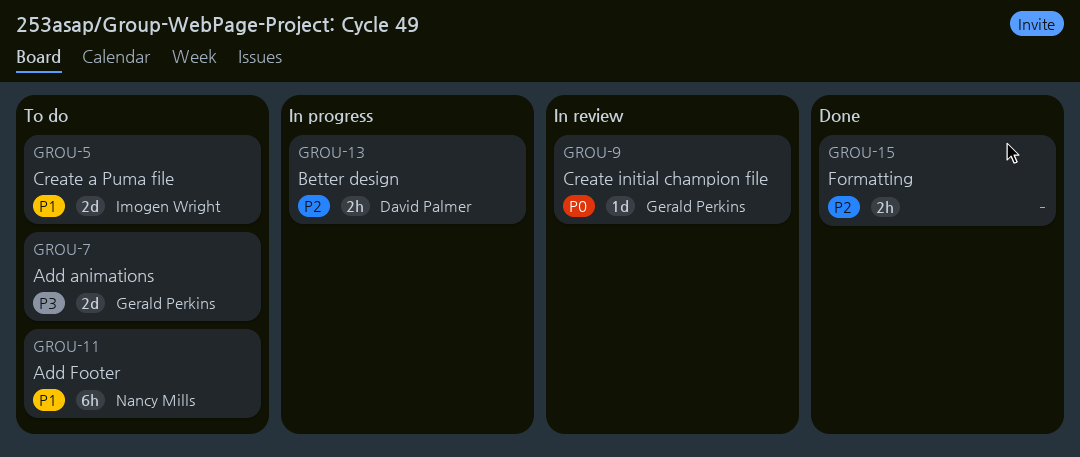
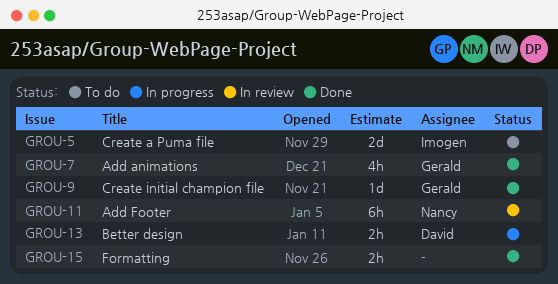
GROU-7, status: To do -> Done
GROU-7, estimate: 2d -> 4h
GROU-9, status: In review -> Done
GROU-11, status: To do -> In review

